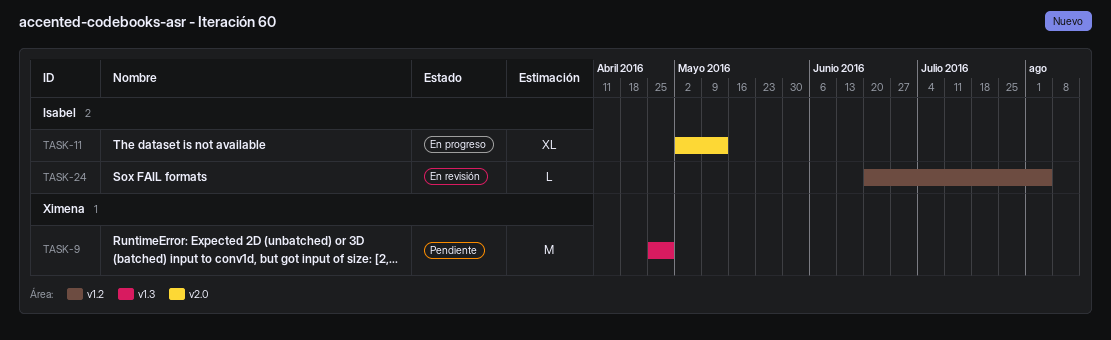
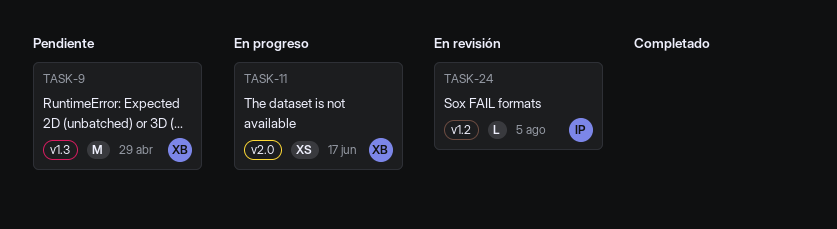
TASK-11, owner: Isabel -> Ximena
TASK-11, estimate: XL -> XS
TASK-11, due: May 13 -> Jun 17

